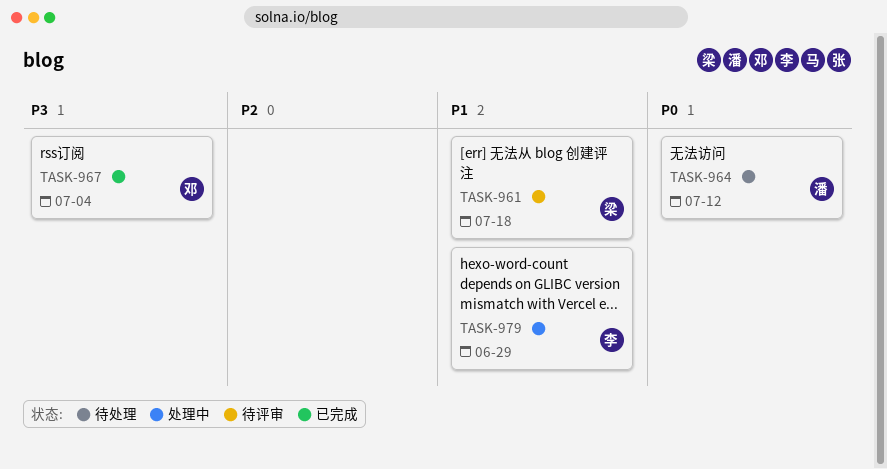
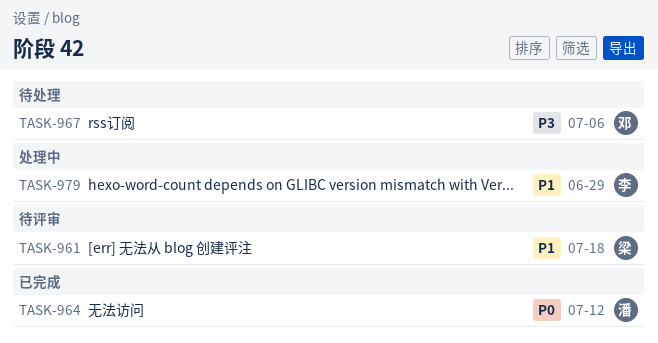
TASK-964, status: 待处理 -> 已完成
TASK-967, status: 已完成 -> 待处理
TASK-967, due: Jul 4 -> Jul 6

